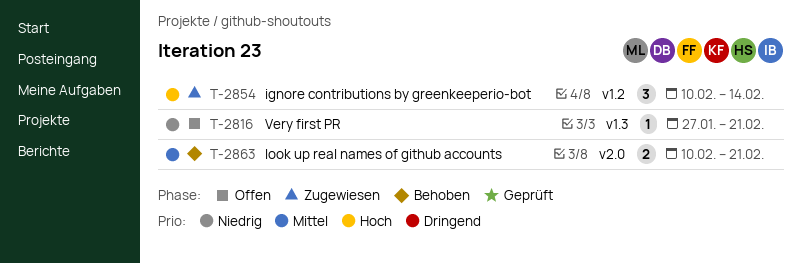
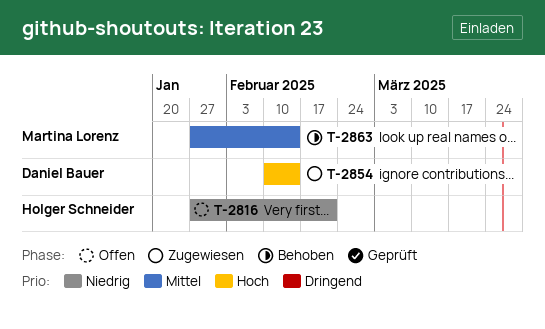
T-2863, start: Feb 10 -> Jan 27
T-2863, due: Feb 21 -> Feb 14

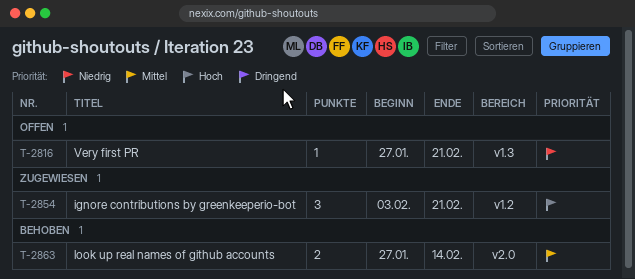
T-2854, start: Feb 10 -> Feb 3
T-2854, due: Feb 14 -> Feb 21

